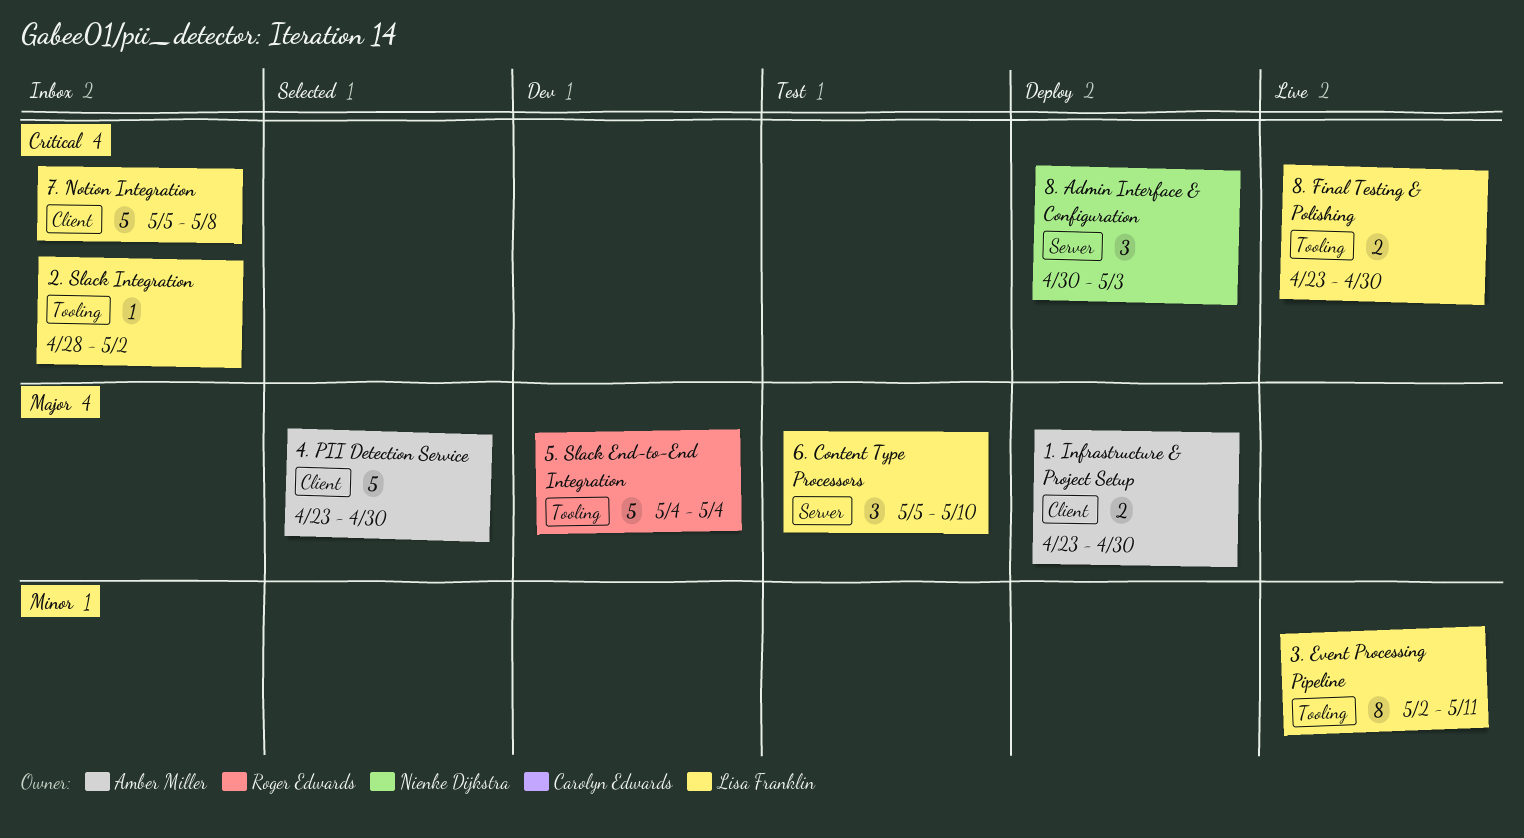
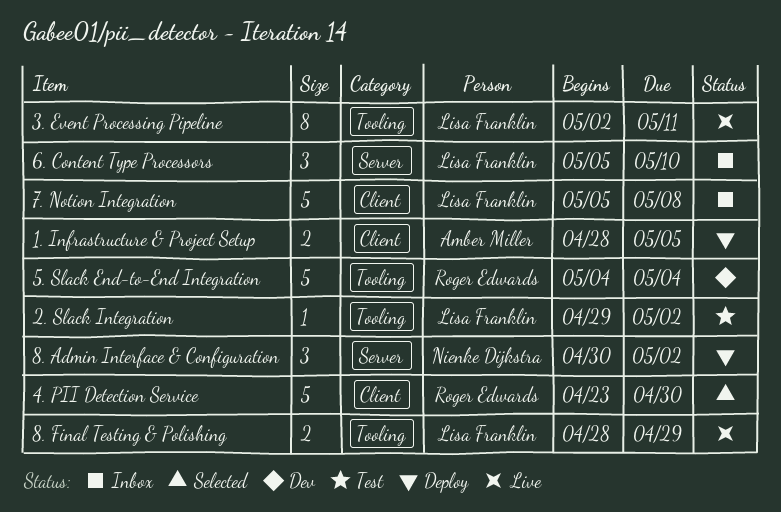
1. Infrastructure & Project Setup, start: Apr 23 -> Apr 28
1. Infrastructure & Project Setup, due: Apr 30 -> May 5
2. Slack Integration, status: Inbox -> Test
2. Slack Integration, start: Apr 28 -> Apr 29
4. PII Detection Service, owner: Amber Miller -> Roger Edwards
6. Content Type Processors, status: Test -> Inbox
8. Admin Interface & Configuration, due: May 3 -> May 2
8. Final Testing & Polishing, start: Apr 23 -> Apr 28
8. Final Testing & Polishing, due: Apr 30 -> Apr 29

